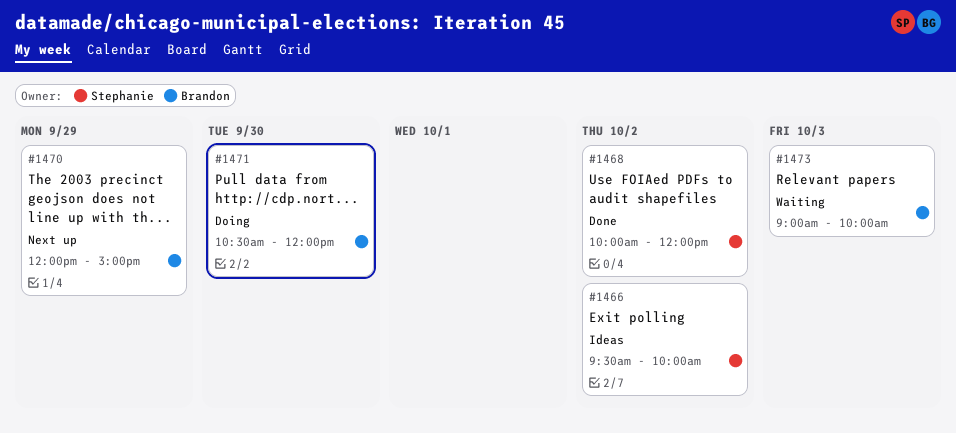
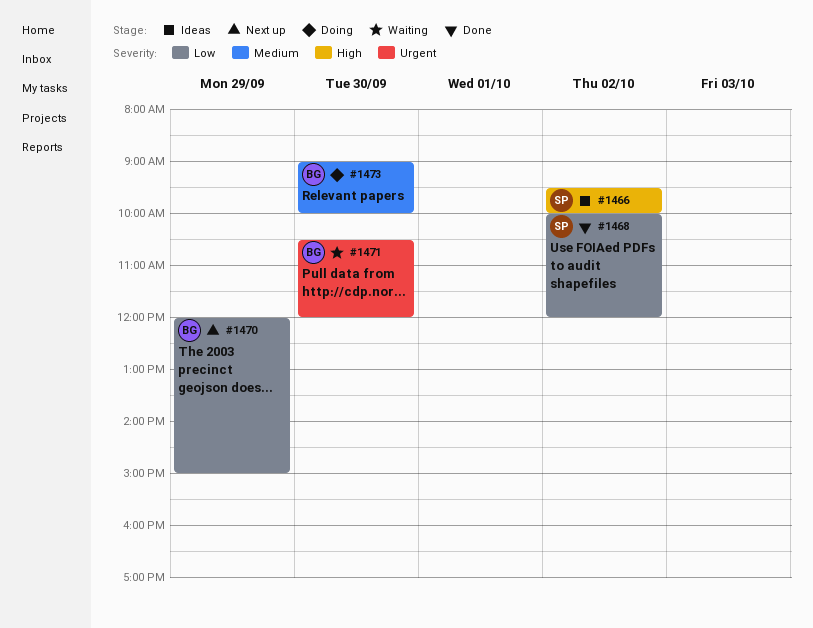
#1471, status: Doing -> Waiting
#1473, status: Waiting -> Doing
#1473, day: Oct 3 -> Sep 30

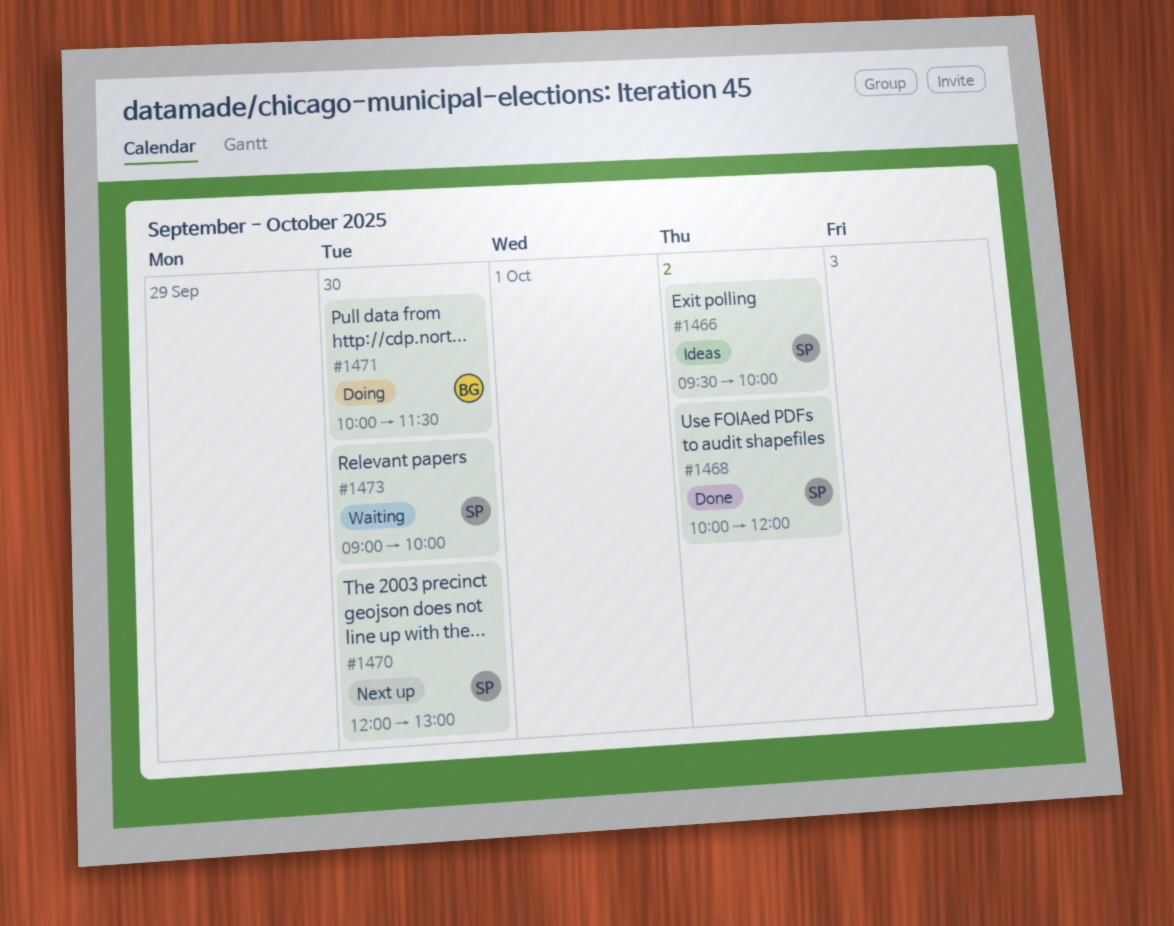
#1470, owner: BG -> SP
#1470, day: Sep 29 -> Sep 30
#1470, ends: 15:00 -> 13:00
#1471, status: Waiting -> Doing
#1471, begins: 10:30 -> 10:00
#1471, ends: 12:00 -> 11:30
#1473, status: Doing -> Waiting
#1473, owner: BG -> SP

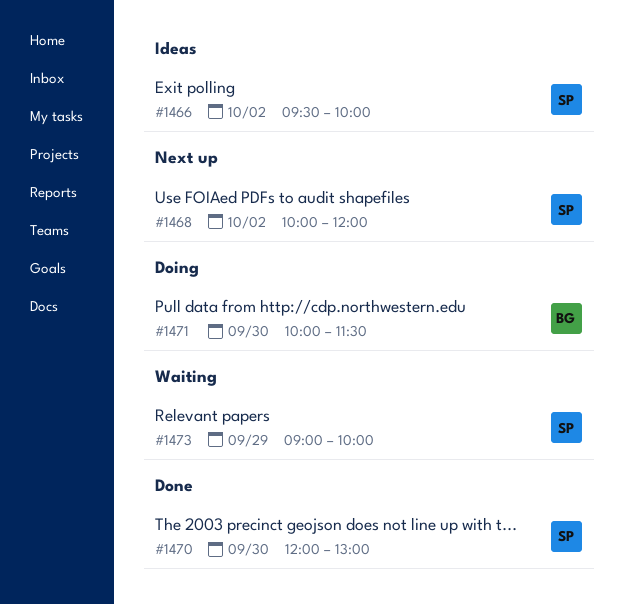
#1468, status: Done -> Next up
#1470, status: Next up -> Done
#1473, day: Sep 30 -> Sep 29

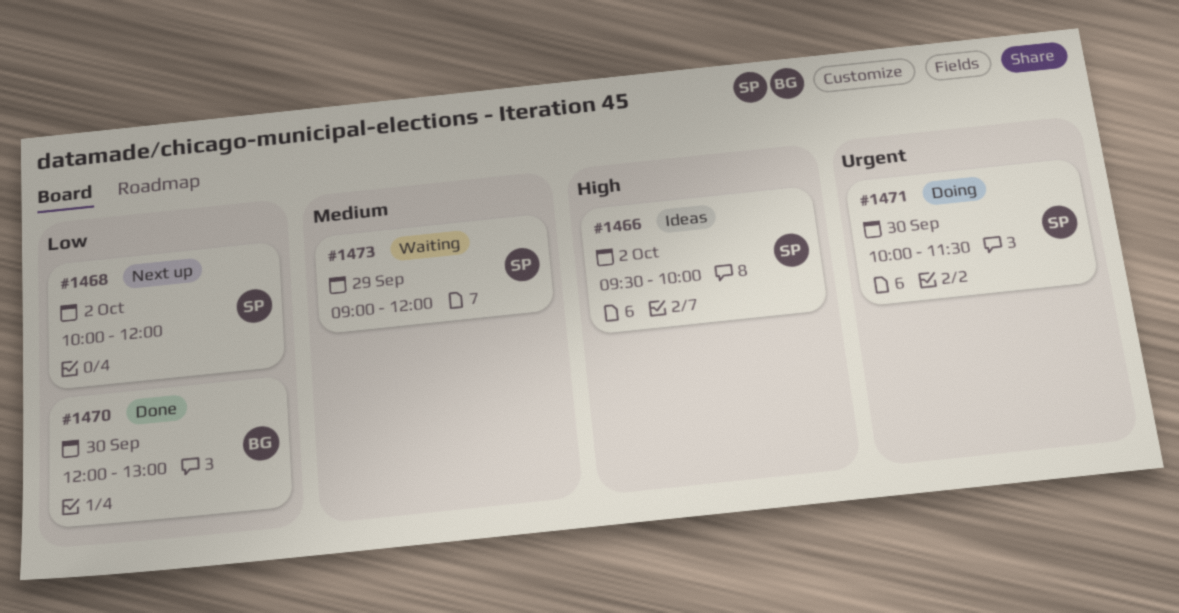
#1470, owner: SP -> BG
#1471, owner: BG -> SP
#1473, ends: 10:00 -> 12:00

